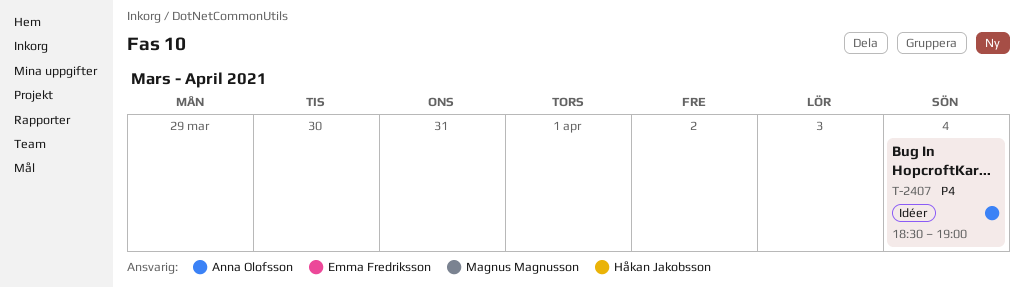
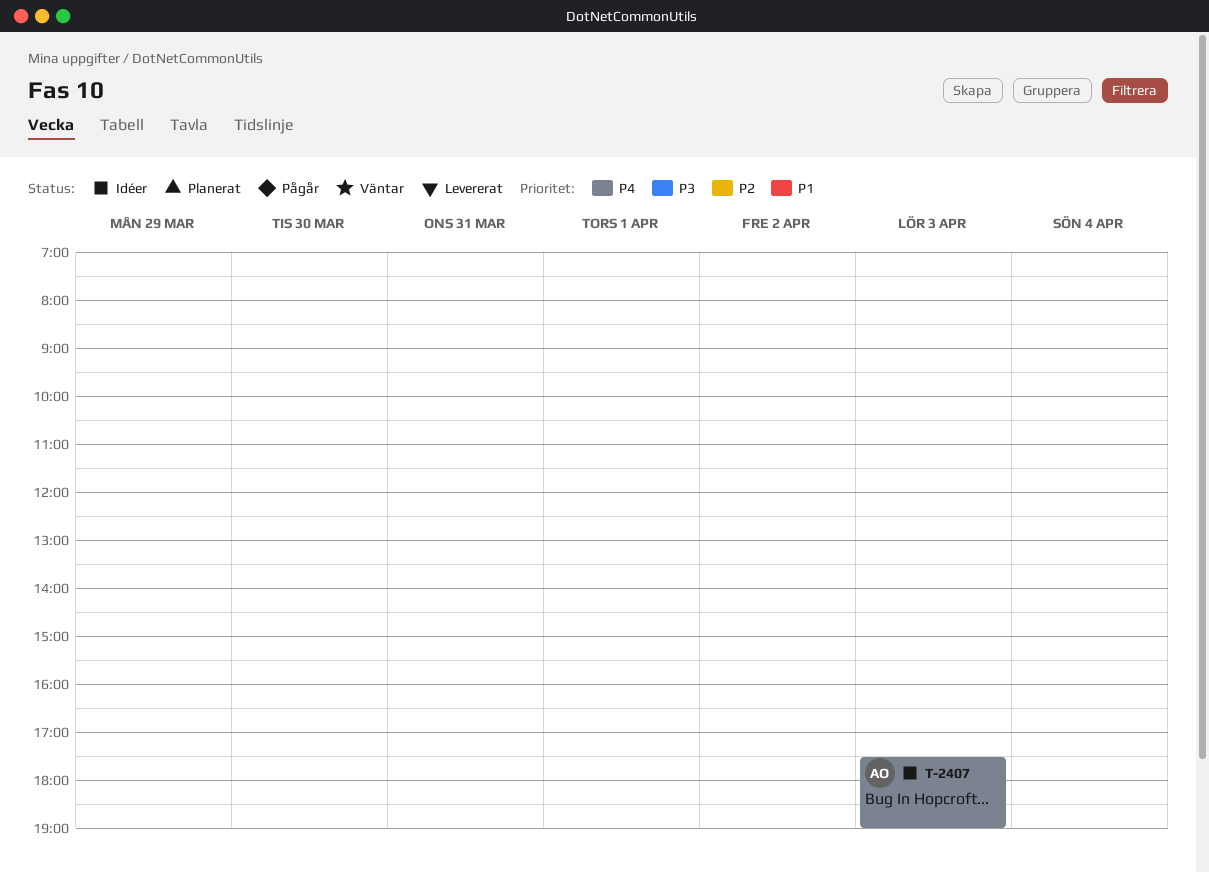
T-2407, day: Apr 4 -> Apr 3
T-2407, begins: 18:30 -> 17:30

